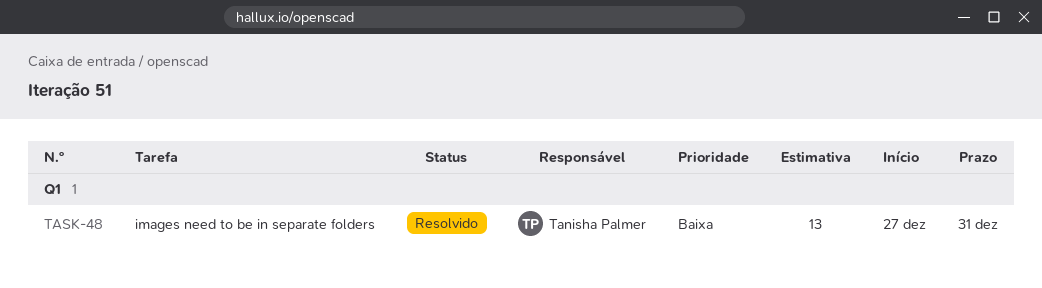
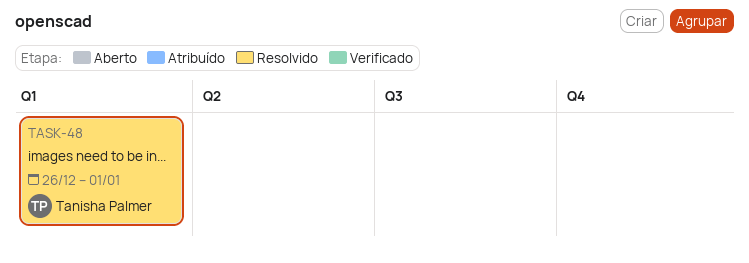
TASK-48, start: Dec 27 -> Dec 26
TASK-48, due: Dec 31 -> Jan 1

